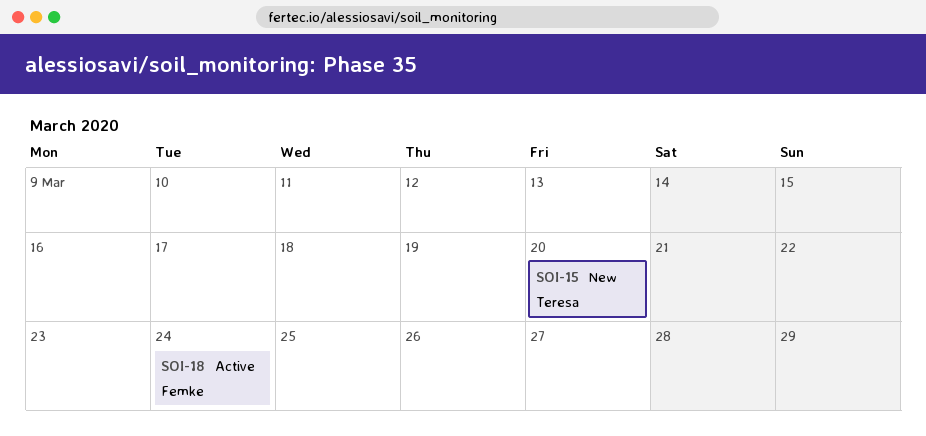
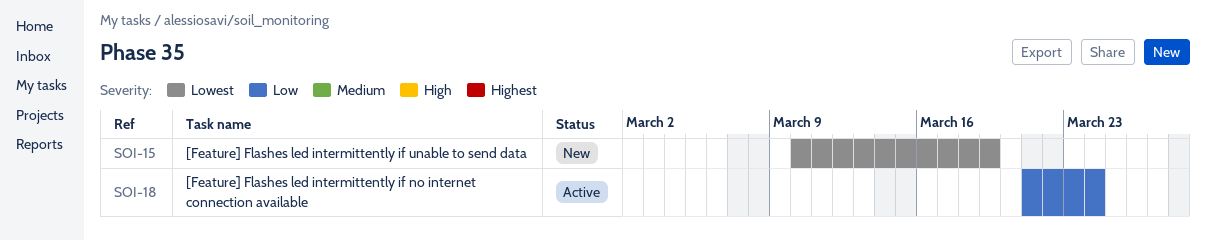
SOI-15, due: Mar 20 -> Mar 19

